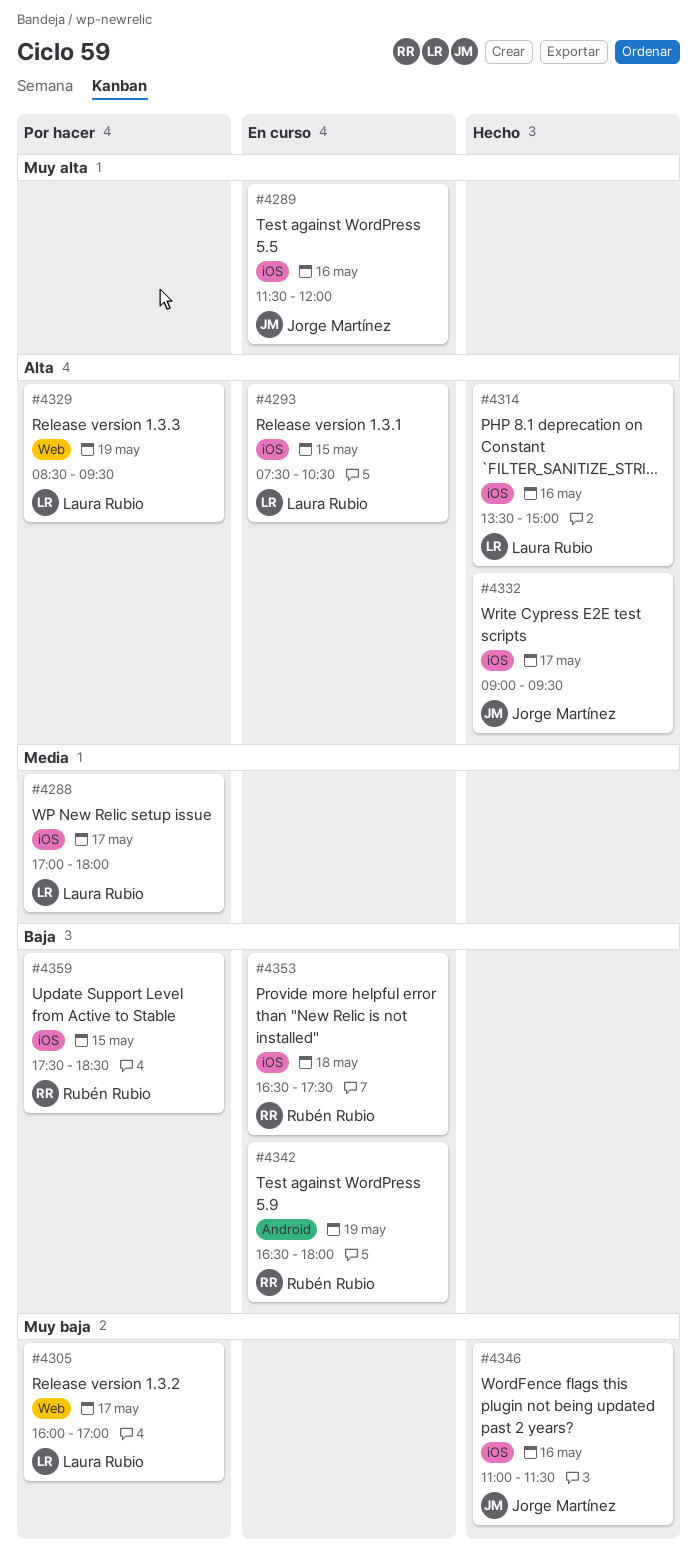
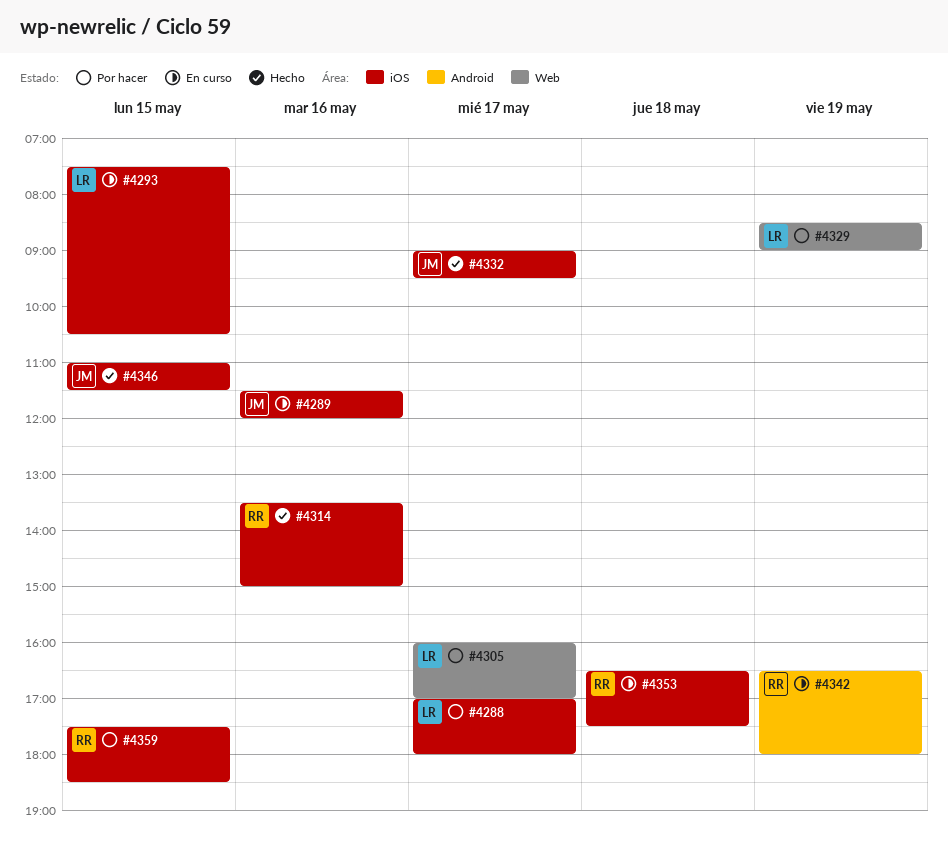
#4314, owner: Laura Rubio -> Rubén Rubio
#4329, ends: 09:30 -> 09:00
#4346, day: May 16 -> May 15

